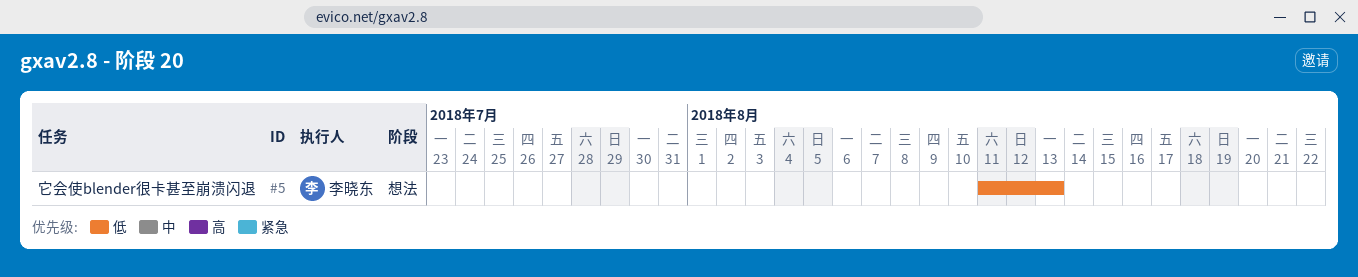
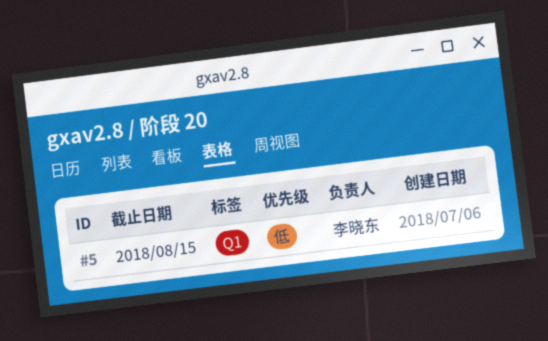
#5, due: Aug 13 -> Aug 15

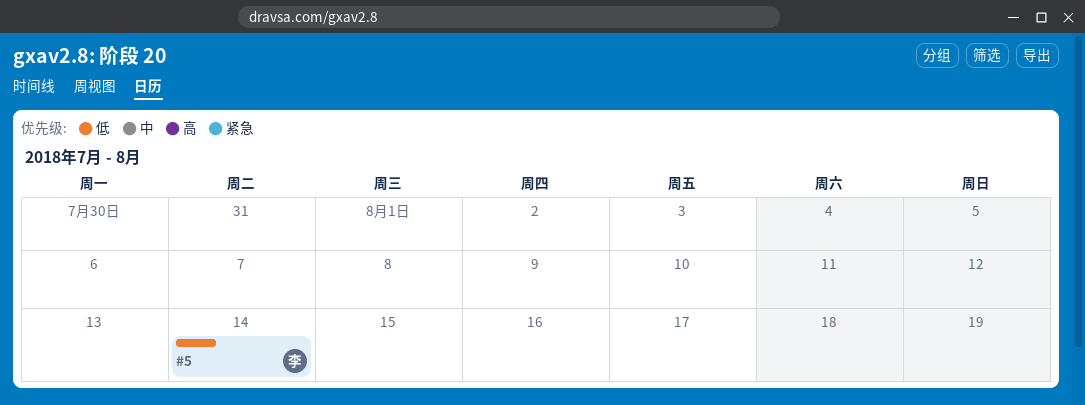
#5, due: Aug 15 -> Aug 14

